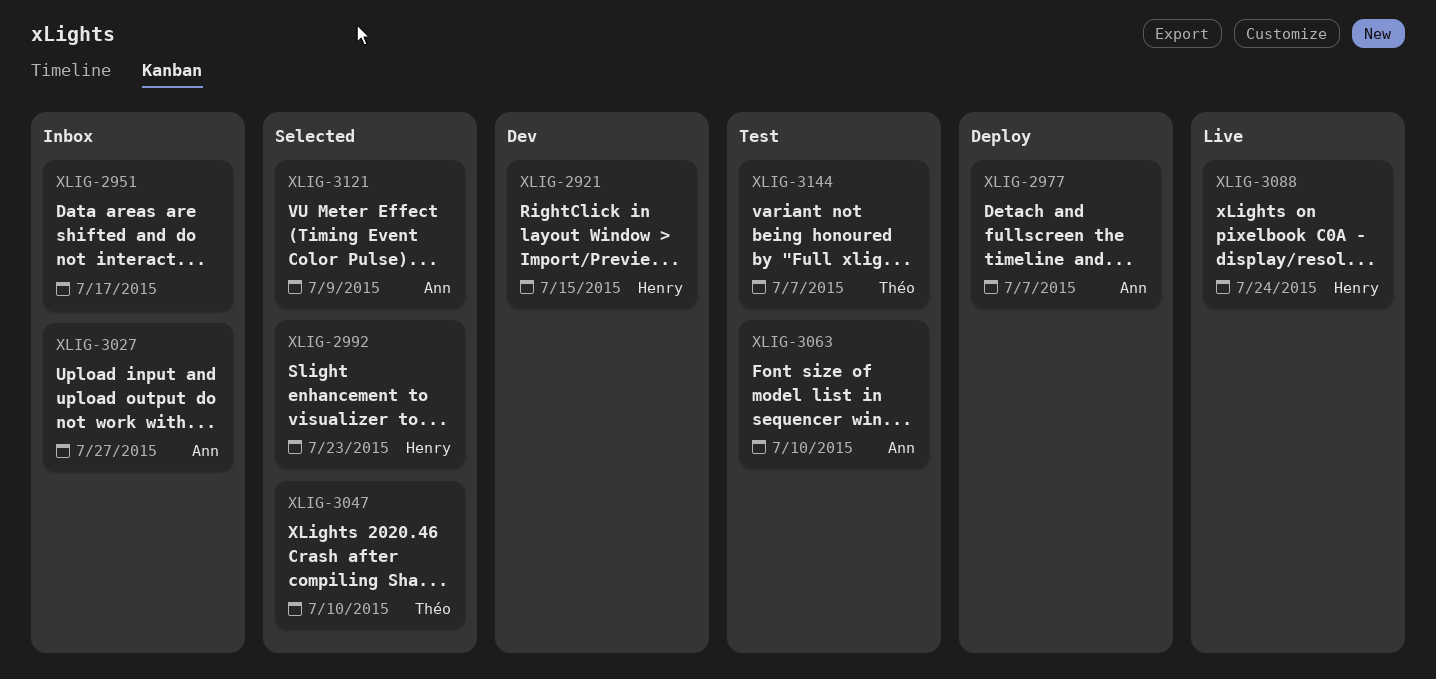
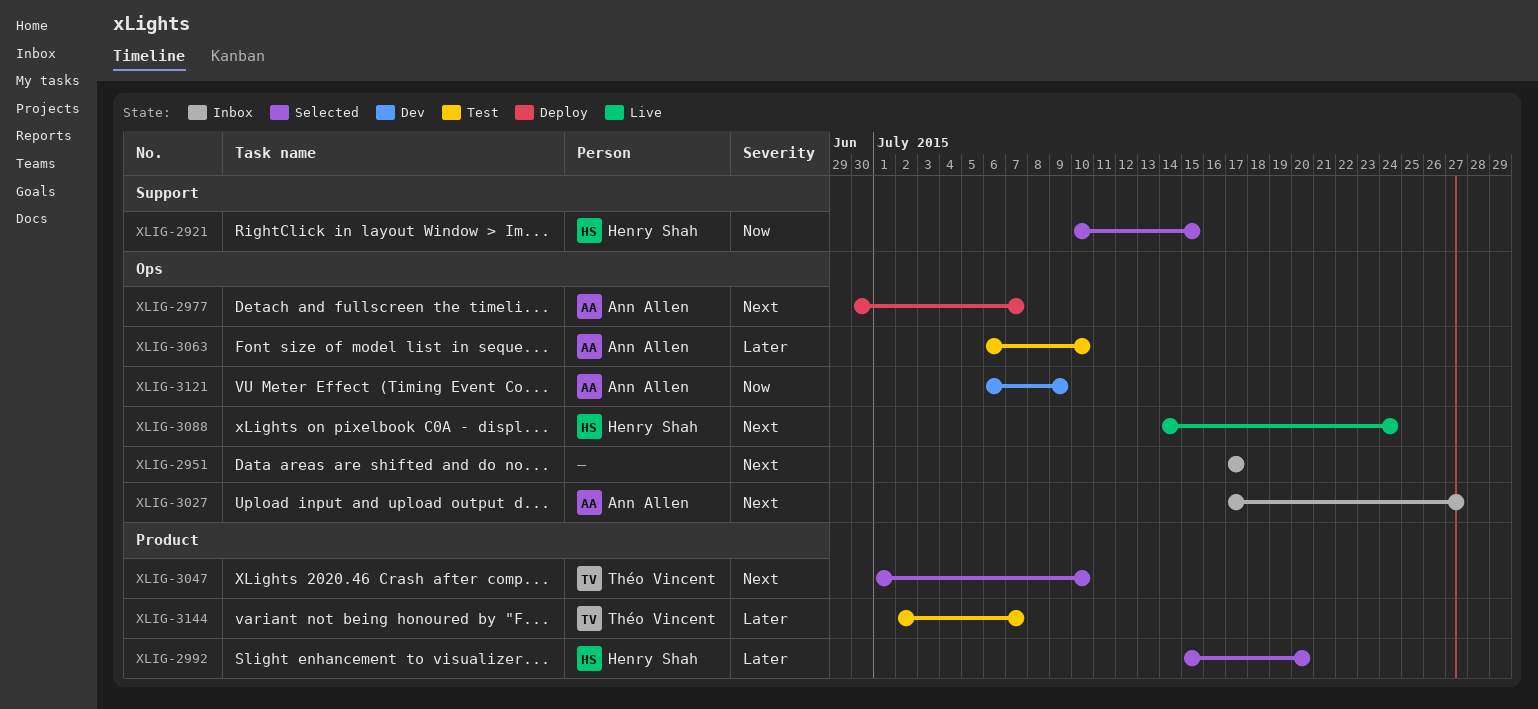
XLIG-2921, status: Dev -> Selected
XLIG-2992, due: Jul 23 -> Jul 20
XLIG-3121, status: Selected -> Dev

